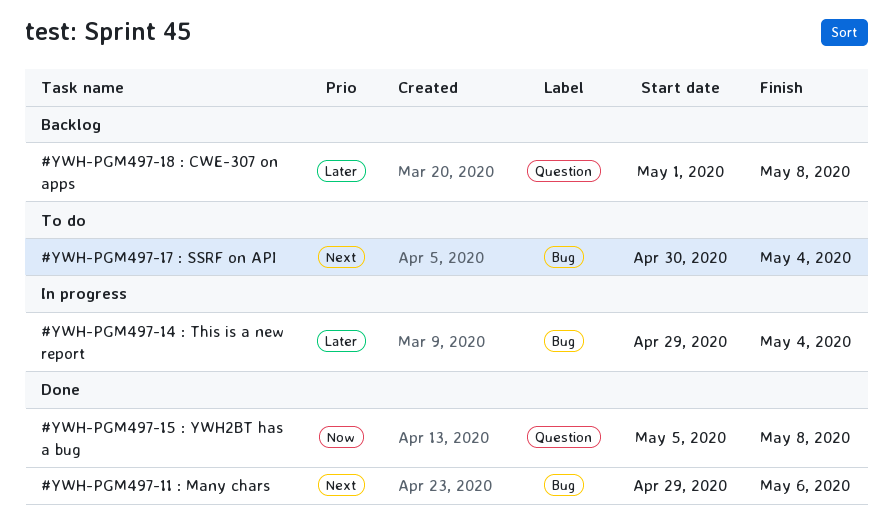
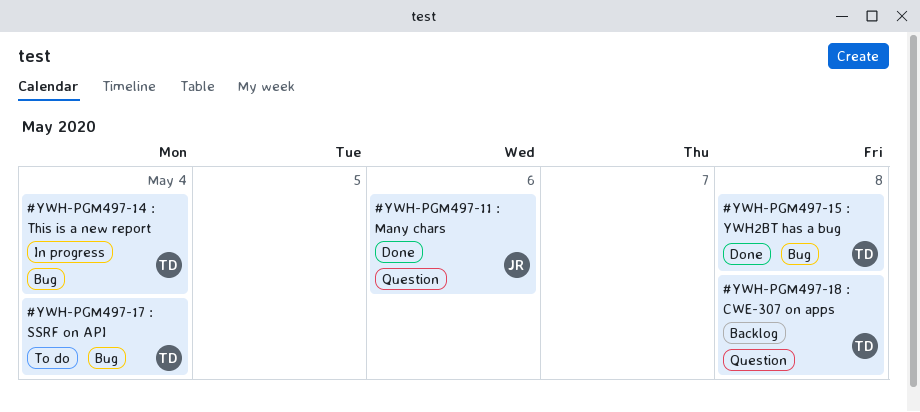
#YWH-PGM497-11 : Many chars, label: Bug -> Question
#YWH-PGM497-15 : YWH2BT has a bug, label: Question -> Bug

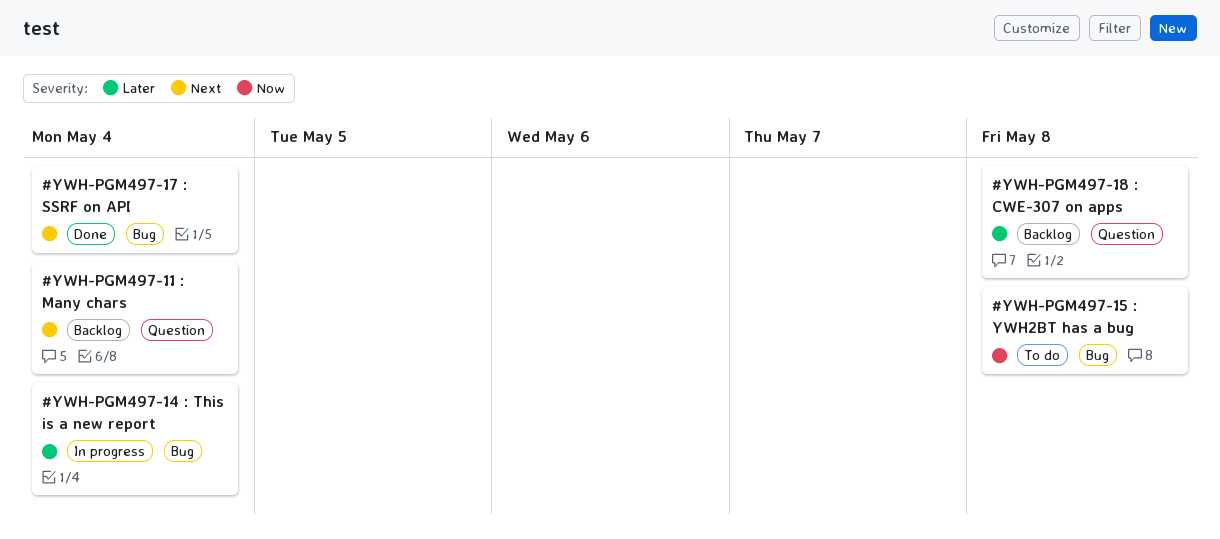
#YWH-PGM497-11 : Many chars, status: Done -> Backlog
#YWH-PGM497-11 : Many chars, due: May 6 -> May 4
#YWH-PGM497-15 : YWH2BT has a bug, status: Done -> To do
#YWH-PGM497-17 : SSRF on API, status: To do -> Done

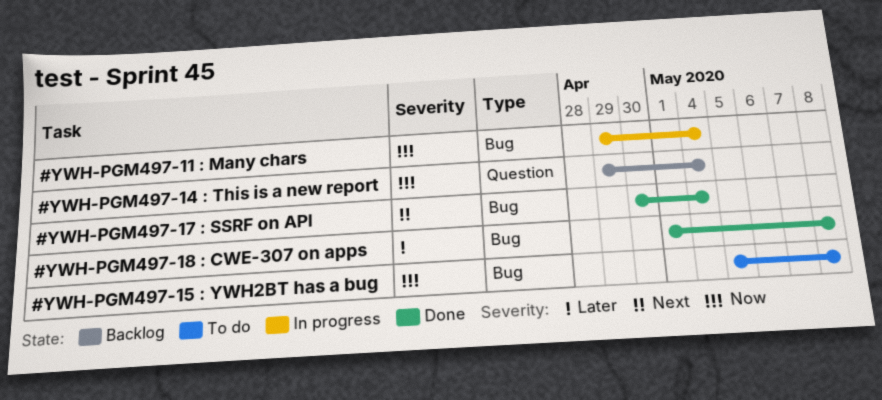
#YWH-PGM497-11 : Many chars, status: Backlog -> In progress
#YWH-PGM497-11 : Many chars, priority: Next -> Now
#YWH-PGM497-11 : Many chars, label: Question -> Bug
#YWH-PGM497-14 : This is a new report, status: In progress -> Backlog
#YWH-PGM497-14 : This is a new report, priority: Later -> Now
#YWH-PGM497-14 : This is a new report, label: Bug -> Question
#YWH-PGM497-18 : CWE-307 on apps, status: Backlog -> Done
#YWH-PGM497-18 : CWE-307 on apps, label: Question -> Bug

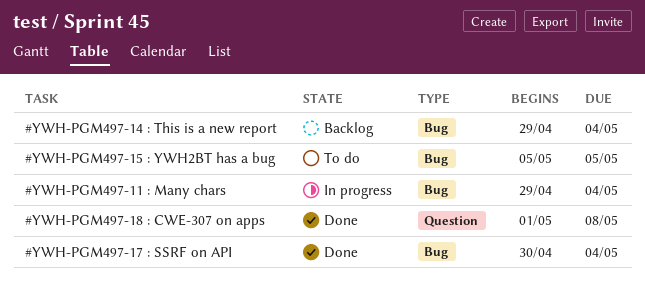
#YWH-PGM497-14 : This is a new report, label: Question -> Bug
#YWH-PGM497-15 : YWH2BT has a bug, due: May 8 -> May 5
#YWH-PGM497-18 : CWE-307 on apps, label: Bug -> Question

